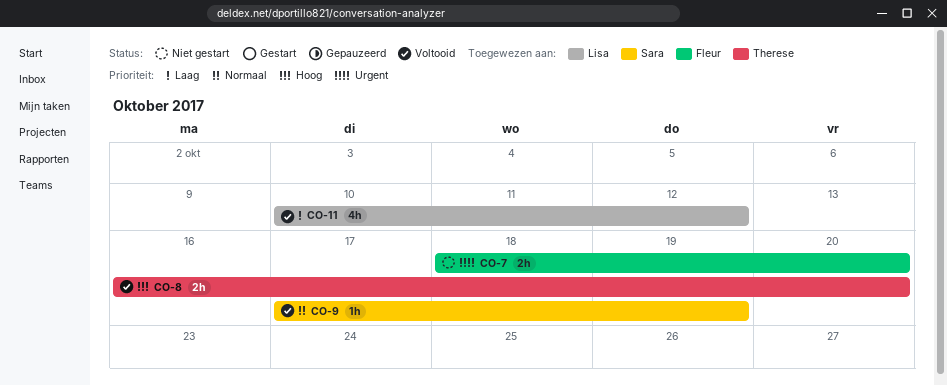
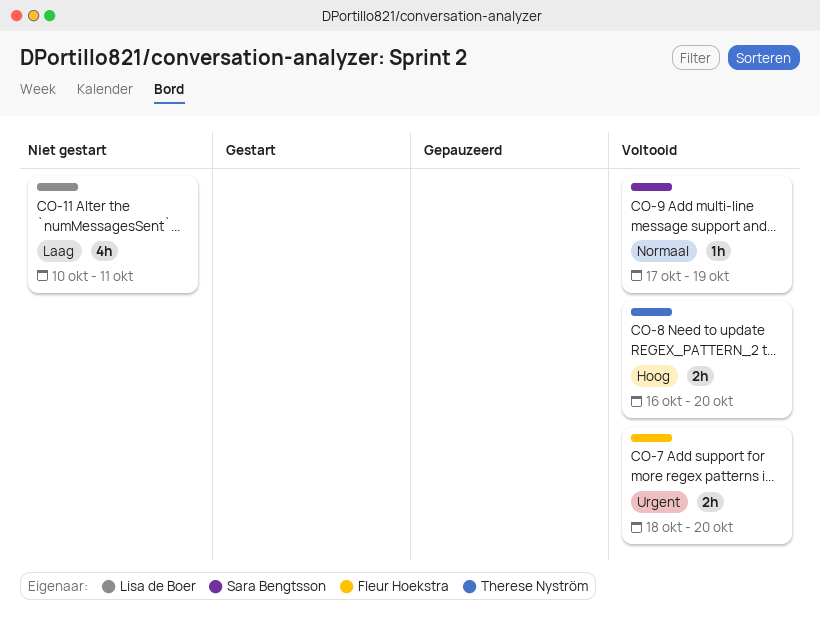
CO-7, status: Niet gestart -> Voltooid
CO-11, status: Voltooid -> Niet gestart
CO-11, due: Oct 12 -> Oct 11

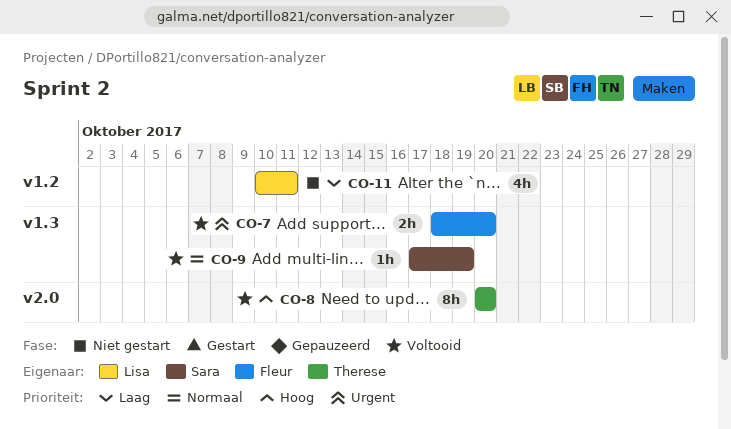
CO-8, estimate: 2h -> 8h
CO-8, start: Oct 16 -> Oct 20

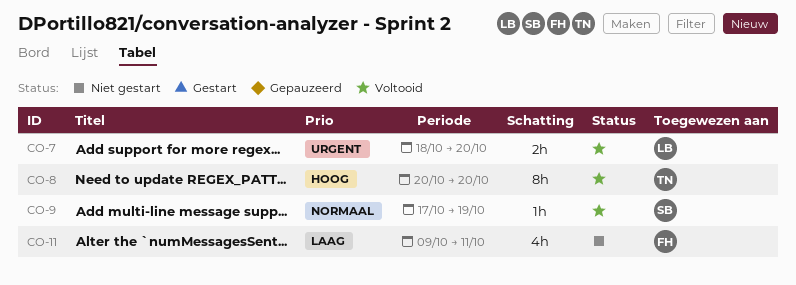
CO-7, owner: Fleur -> Lisa
CO-11, owner: Lisa -> Fleur
CO-11, start: Oct 10 -> Oct 9

